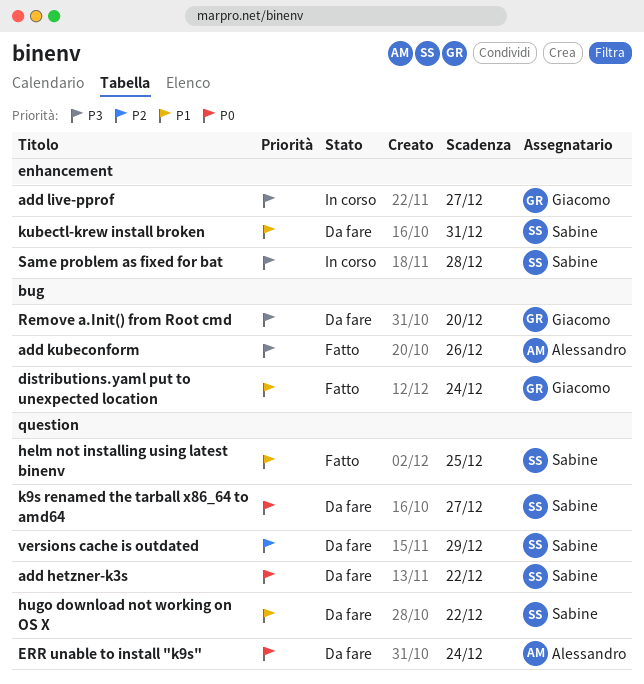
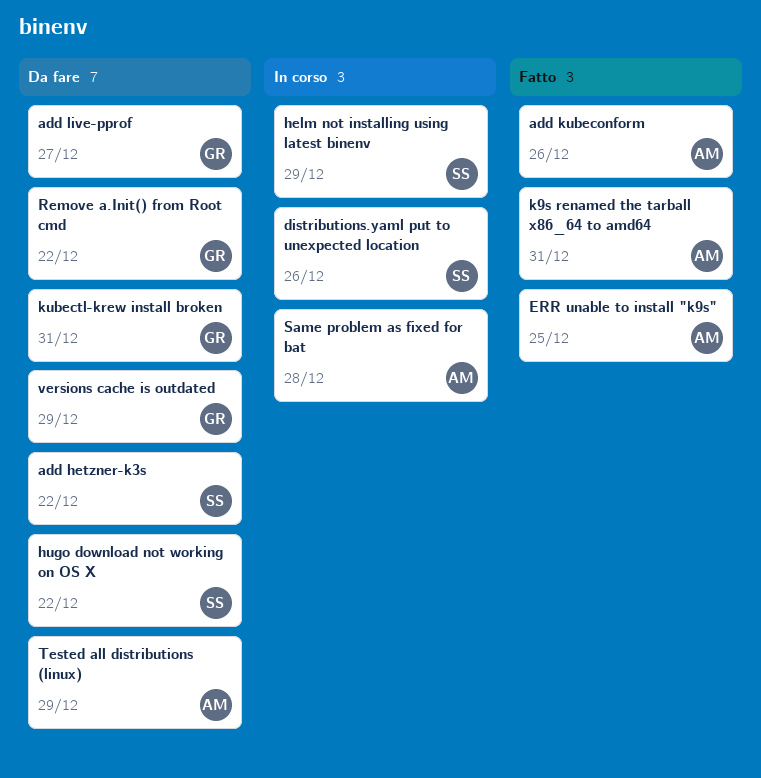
add live-pprof, status: In corso -> Da fare
distributions.yaml put to unexpected location, status: Fatto -> In corso
distributions.yaml put to unexpected location, owner: Giacomo -> Sabine
distributions.yaml put to unexpected location, due: Dec 24 -> Dec 26
ERR unable to install "k9s", status: Da fare -> Fatto
ERR unable to install "k9s", due: Dec 24 -> Dec 25
helm not installing using latest binenv, status: Fatto -> In corso
helm not installing using latest binenv, due: Dec 25 -> Dec 29
k9s renamed the tarball x86_64 to amd64, status: Da fare -> Fatto
k9s renamed the tarball x86_64 to amd64, owner: Sabine -> Alessandro
k9s renamed the tarball x86_64 to amd64, due: Dec 27 -> Dec 31
kubectl-krew install broken, owner: Sabine -> Giacomo
Remove a.Init() from Root cmd, due: Dec 20 -> Dec 22
Same problem as fixed for bat, owner: Sabine -> Alessandro
Tested all distributions (linux): none -> present
versions cache is outdated, owner: Sabine -> Giacomo

